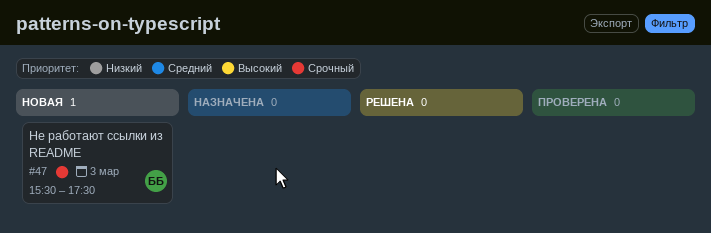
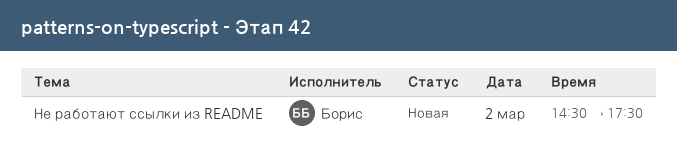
Не работают ссылки из README, day: Mar 3 -> Mar 2
Не работают ссылки из README, begins: 15:30 -> 14:30

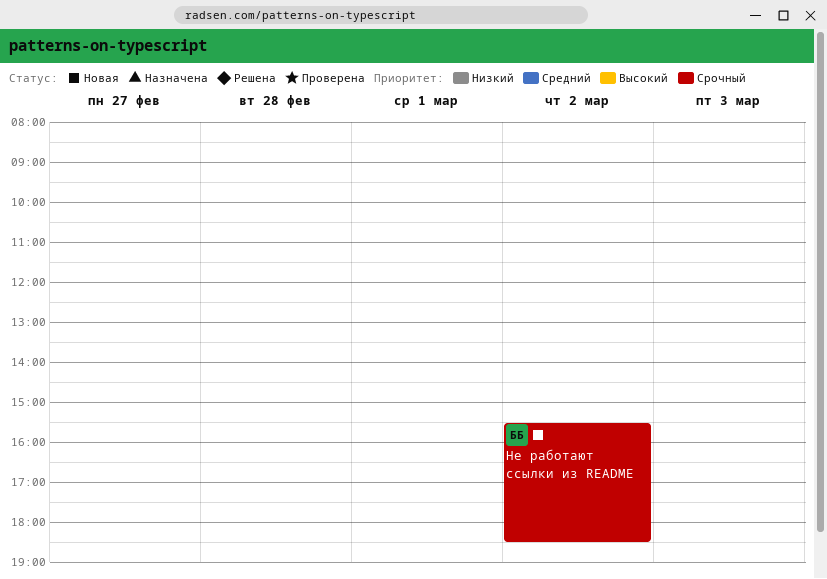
Не работают ссылки из README, begins: 14:30 -> 15:30
Не работают ссылки из README, ends: 17:30 -> 18:30

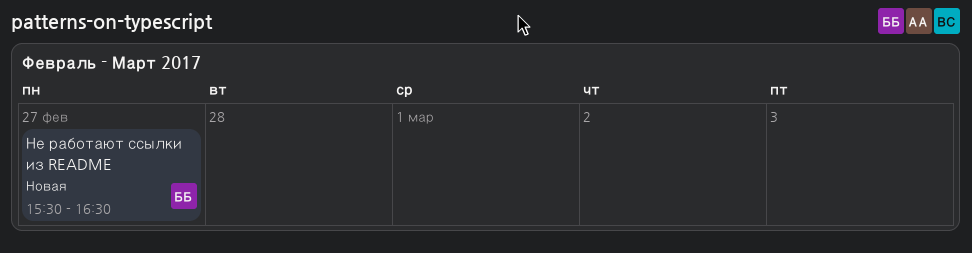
Не работают ссылки из README, day: Mar 2 -> Feb 27
Не работают ссылки из README, ends: 18:30 -> 16:30

